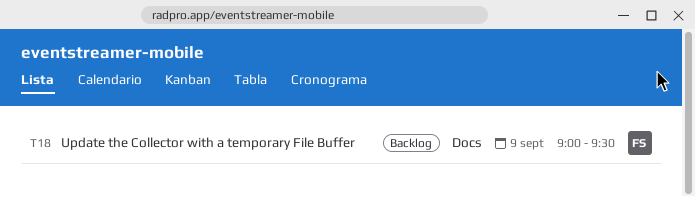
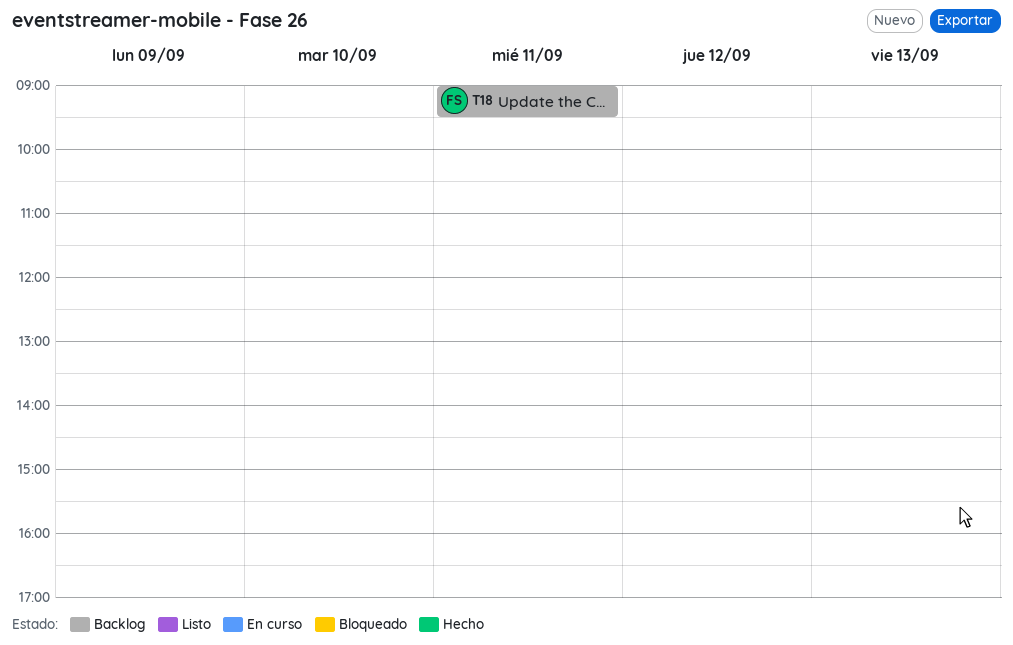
T18, day: Sep 9 -> Sep 11

